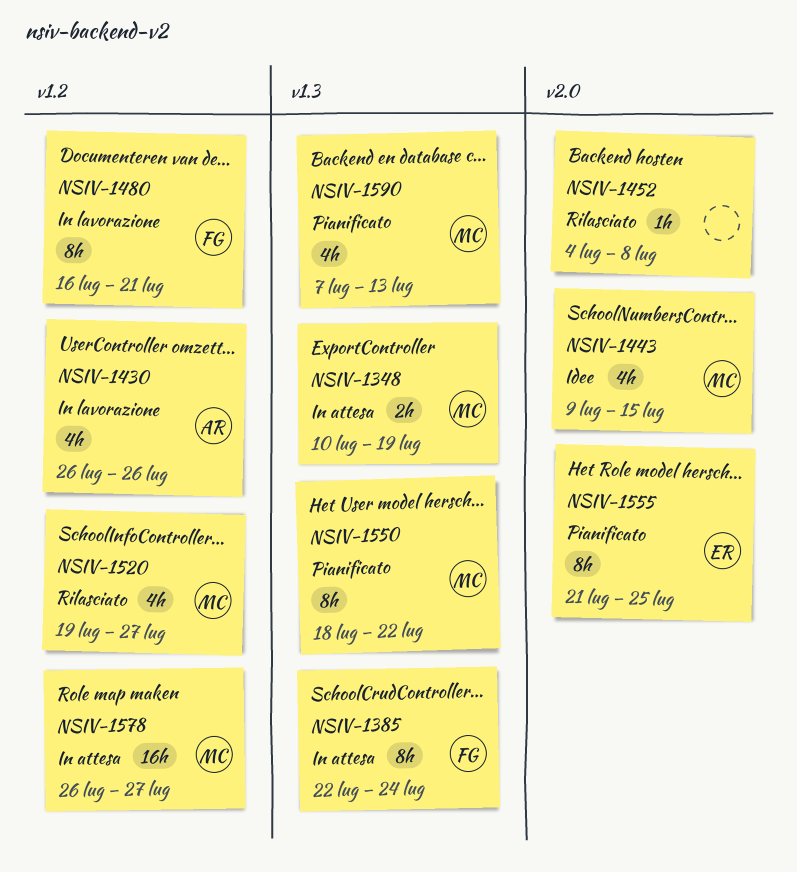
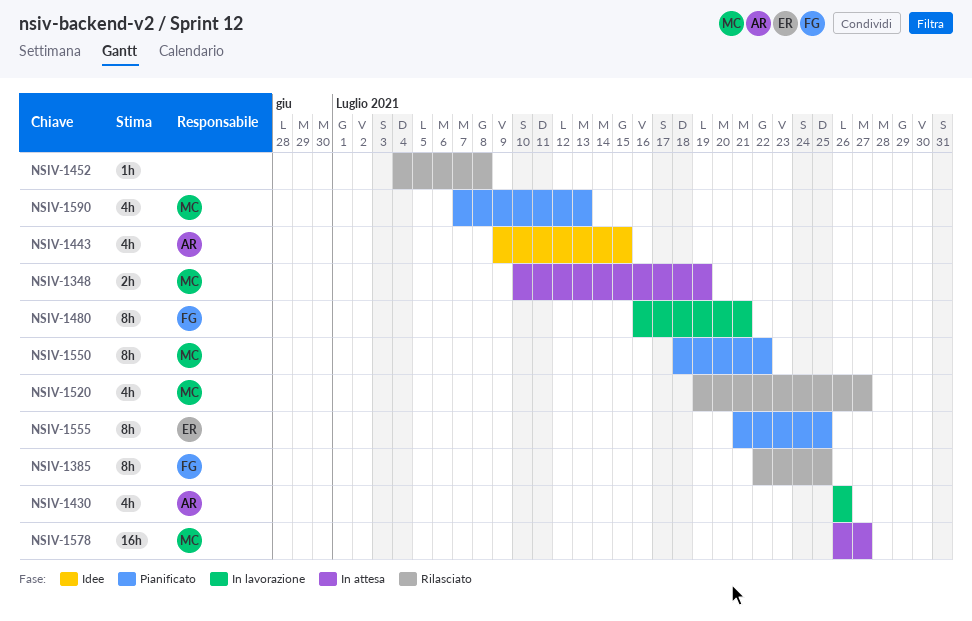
NSIV-1385, status: In attesa -> Rilasciato
NSIV-1385, due: Jul 24 -> Jul 25
NSIV-1443, owner: MC -> AR

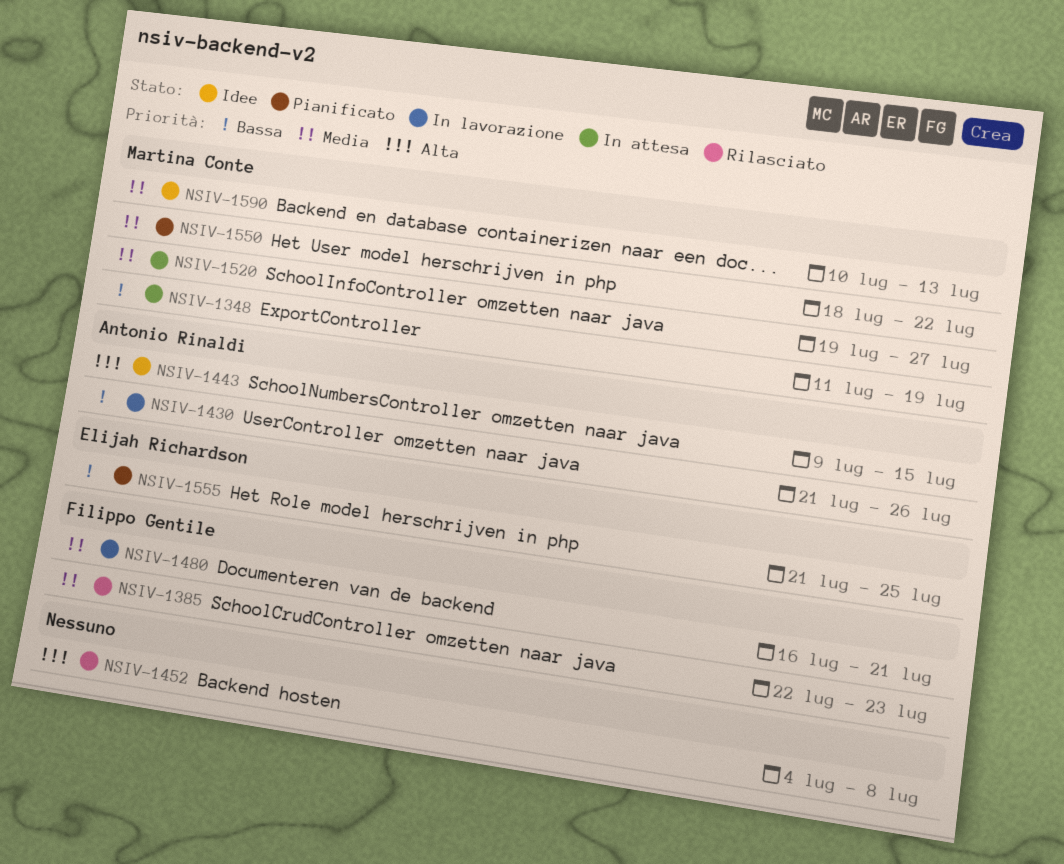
NSIV-1348, start: Jul 10 -> Jul 11
NSIV-1385, due: Jul 25 -> Jul 23
NSIV-1430, start: Jul 26 -> Jul 21
NSIV-1520, status: Rilasciato -> In attesa
NSIV-1578: present -> none
NSIV-1590, status: Pianificato -> Idee
NSIV-1590, start: Jul 7 -> Jul 10

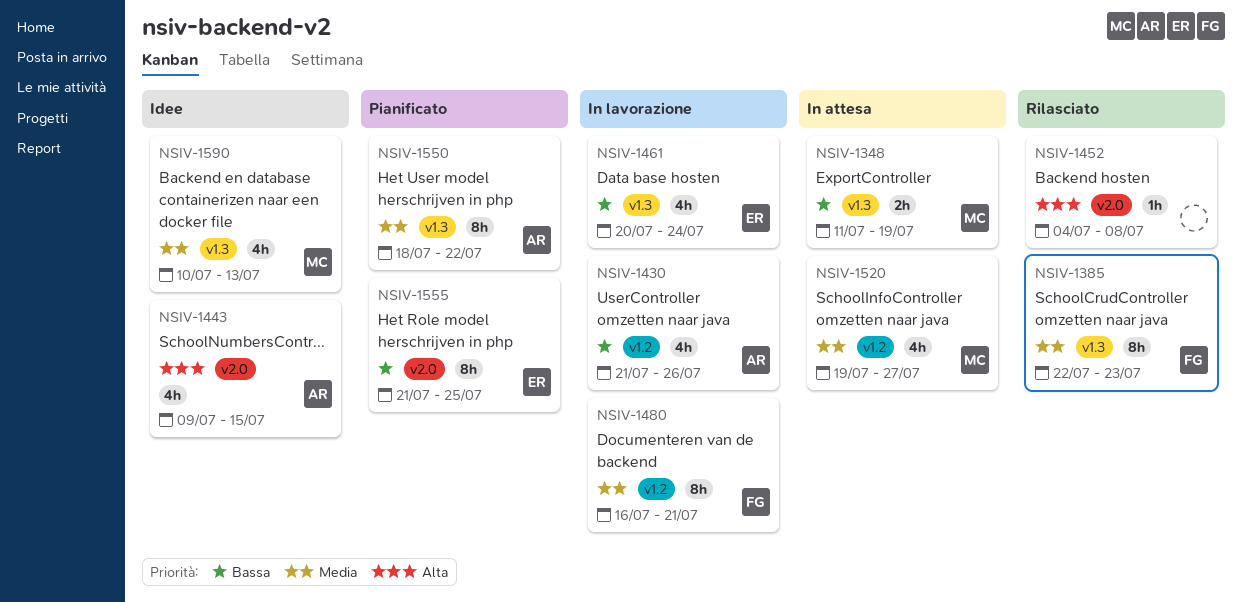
NSIV-1461: none -> present
NSIV-1550, owner: Martina Conte -> Antonio Rinaldi

